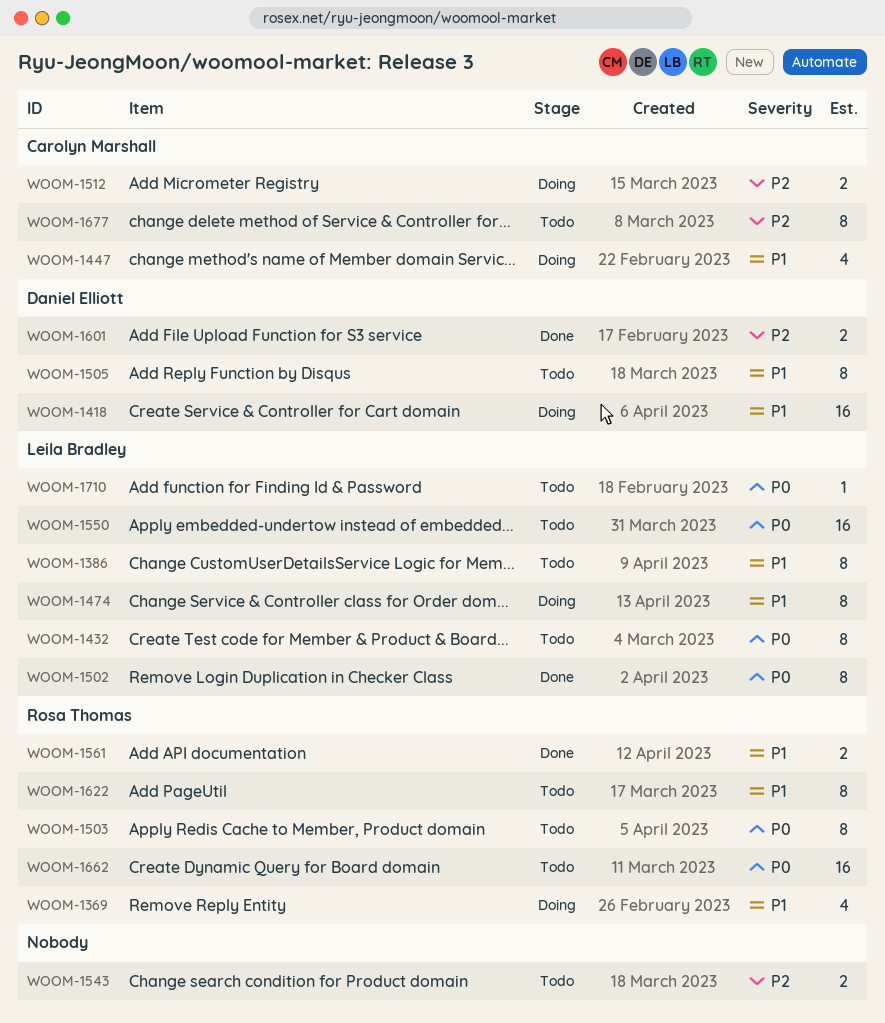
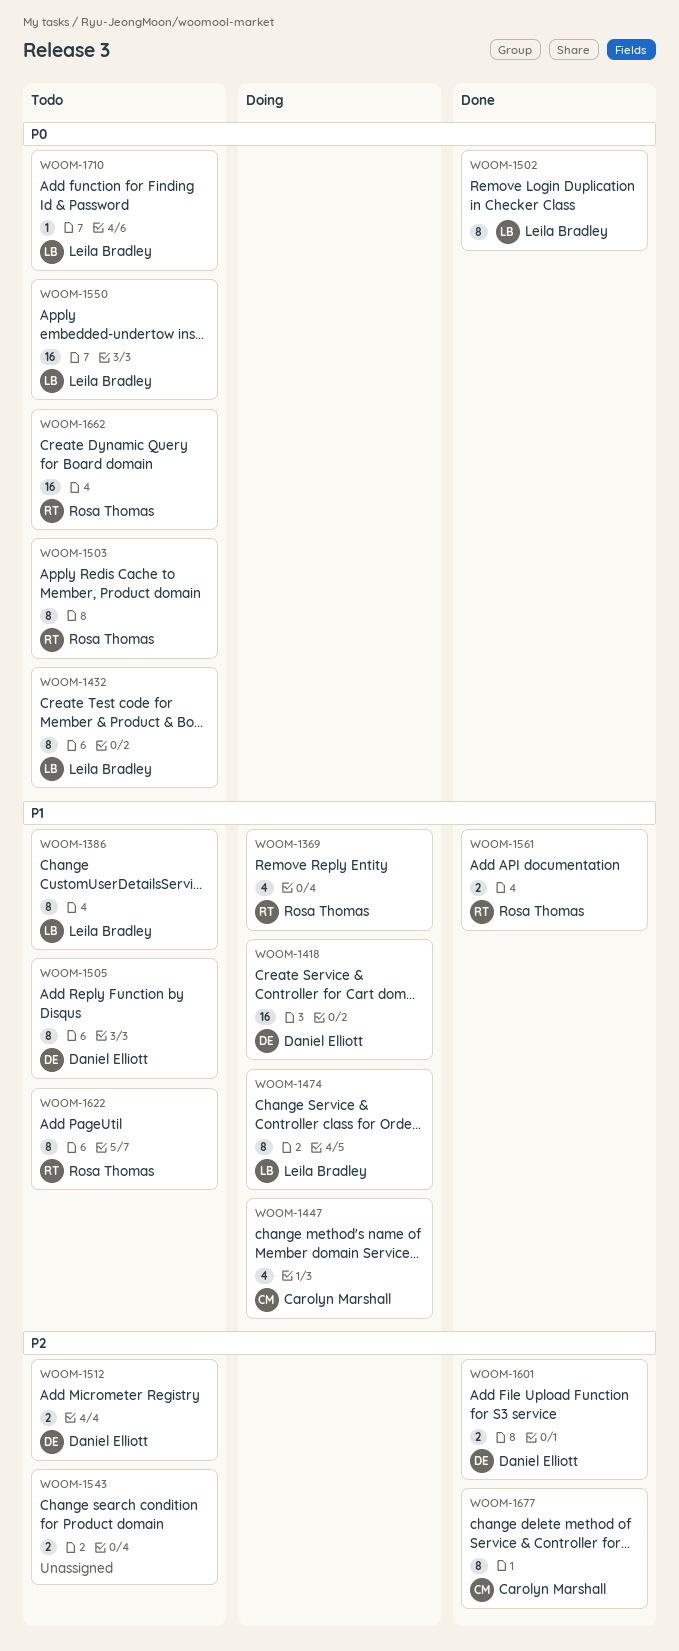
WOOM-1512, status: Doing -> Todo
WOOM-1512, owner: Carolyn Marshall -> Daniel Elliott
WOOM-1677, status: Todo -> Done

